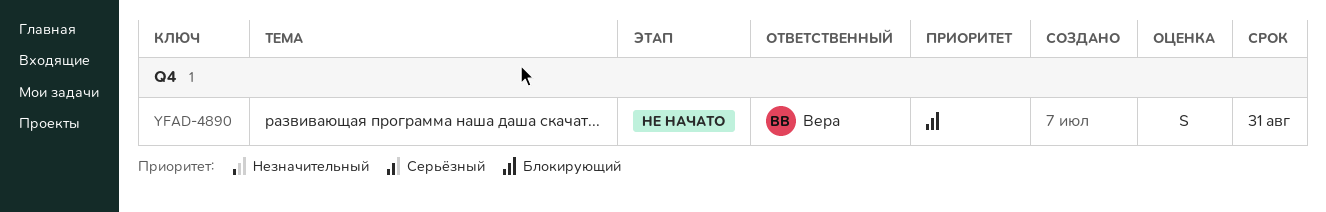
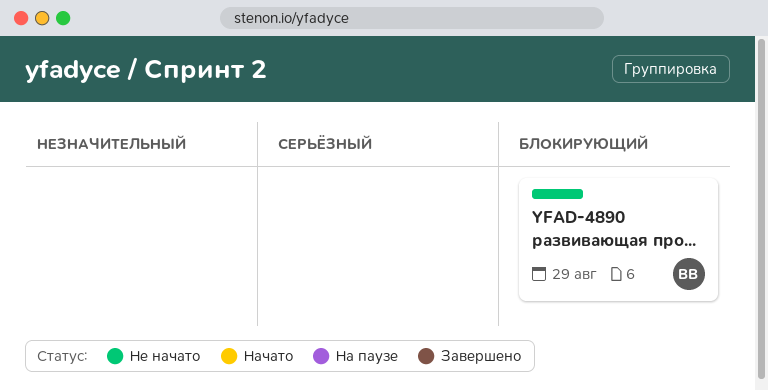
YFAD-4890, due: Aug 31 -> Aug 29

